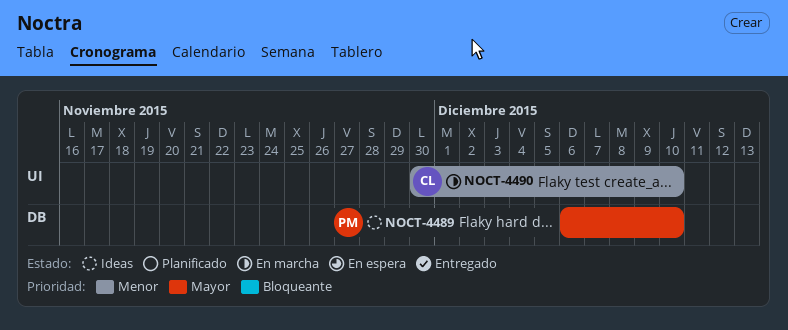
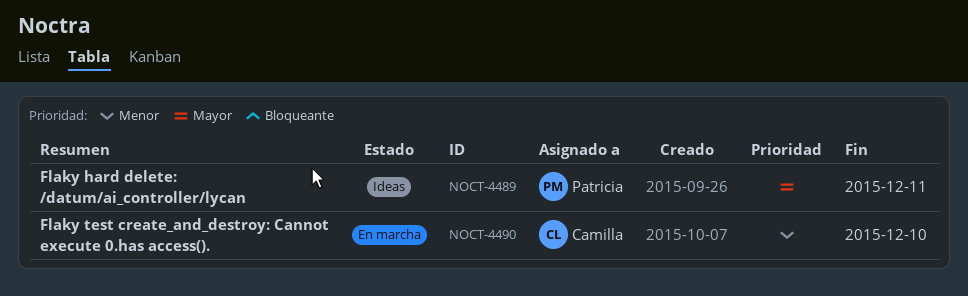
NOCT-4489, due: Dec 10 -> Dec 11

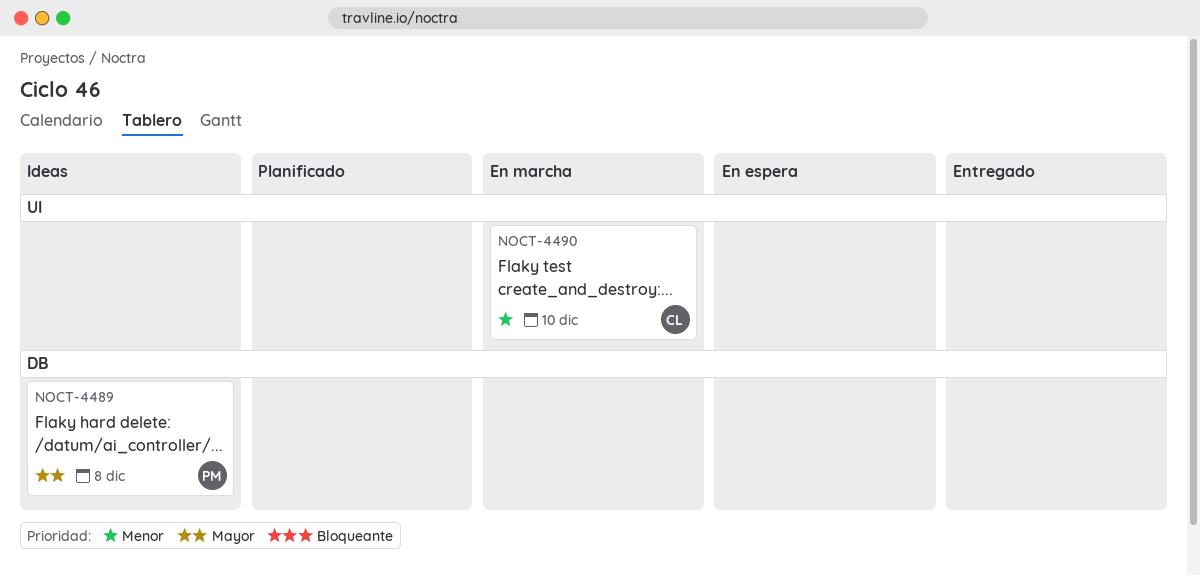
NOCT-4489, due: Dec 11 -> Dec 8

